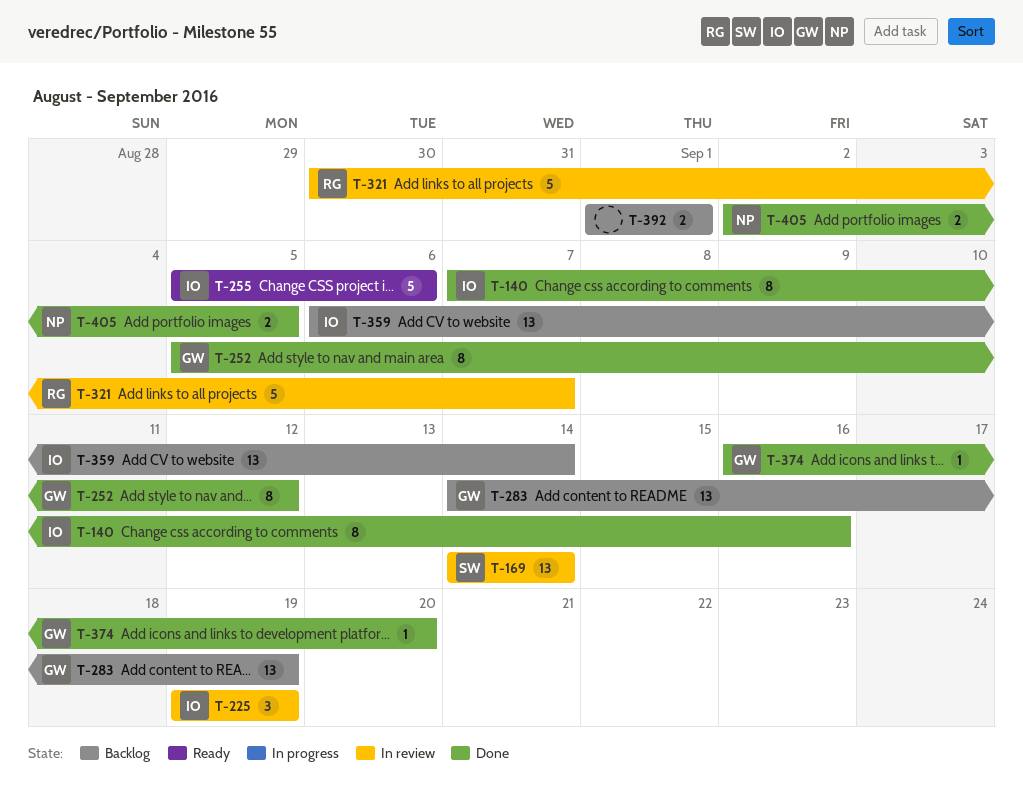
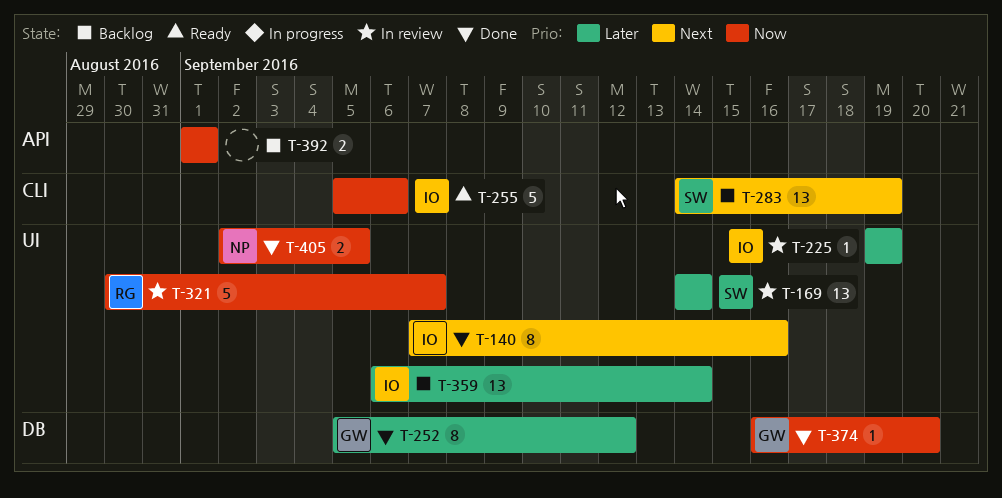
T-225, estimate: 3 -> 1
T-283, owner: GW -> SW

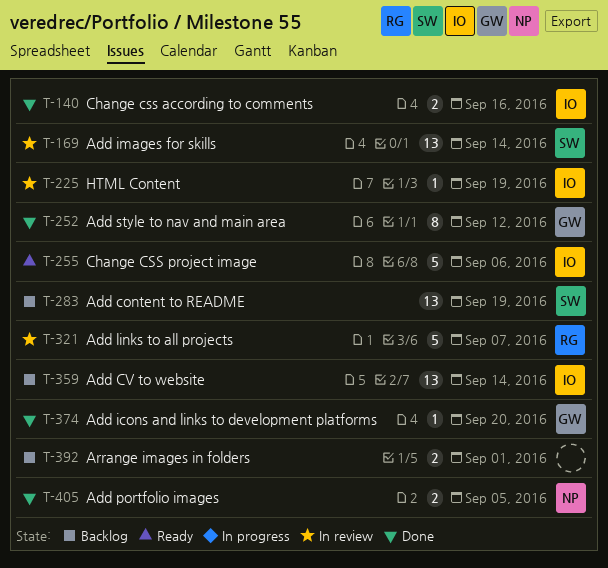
T-140, estimate: 8 -> 2

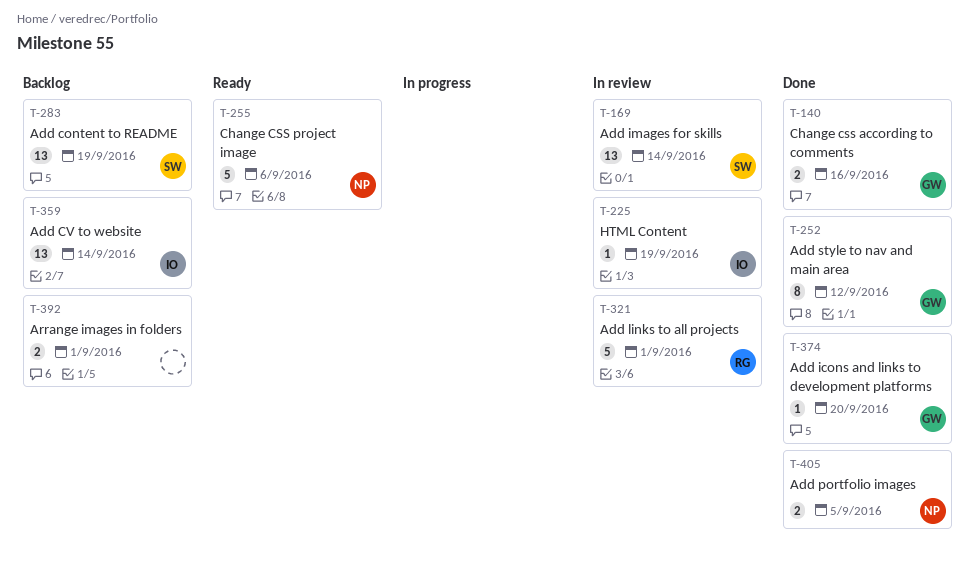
T-140, owner: IO -> GW
T-255, owner: IO -> NP
T-321, due: Sep 7 -> Sep 1

